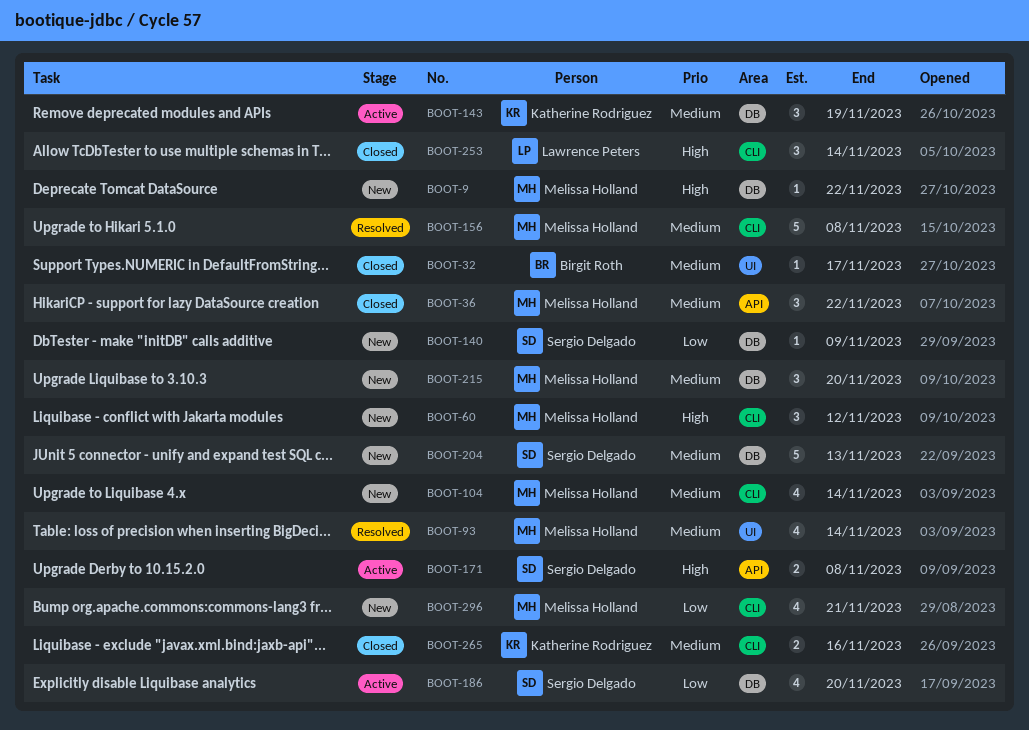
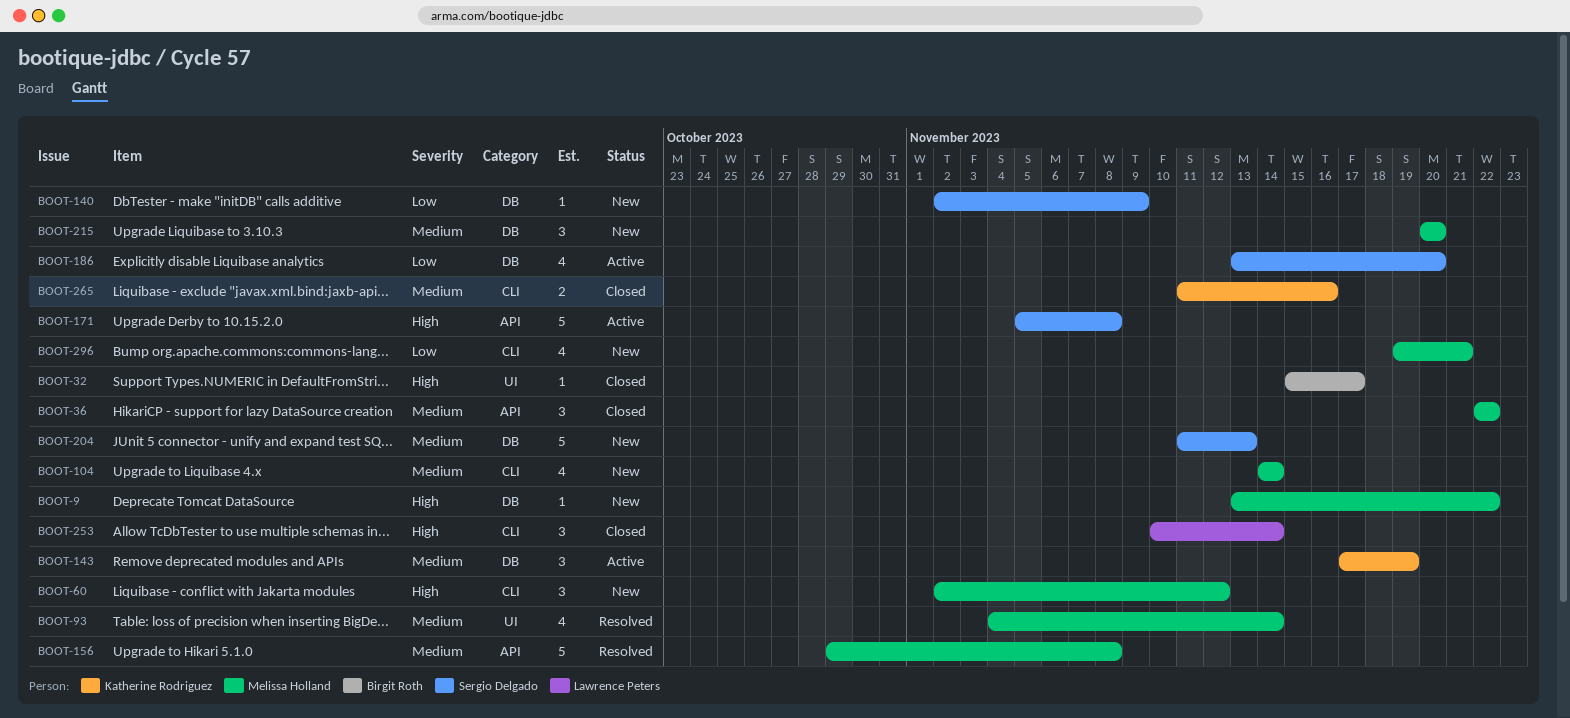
BOOT-32, priority: Medium -> High
BOOT-156, label: CLI -> API
BOOT-171, estimate: 2 -> 5

